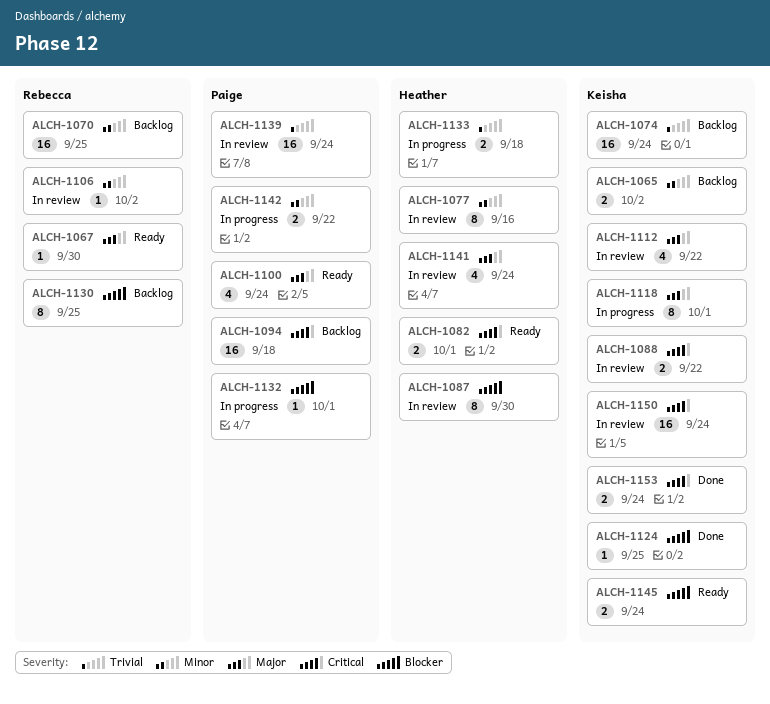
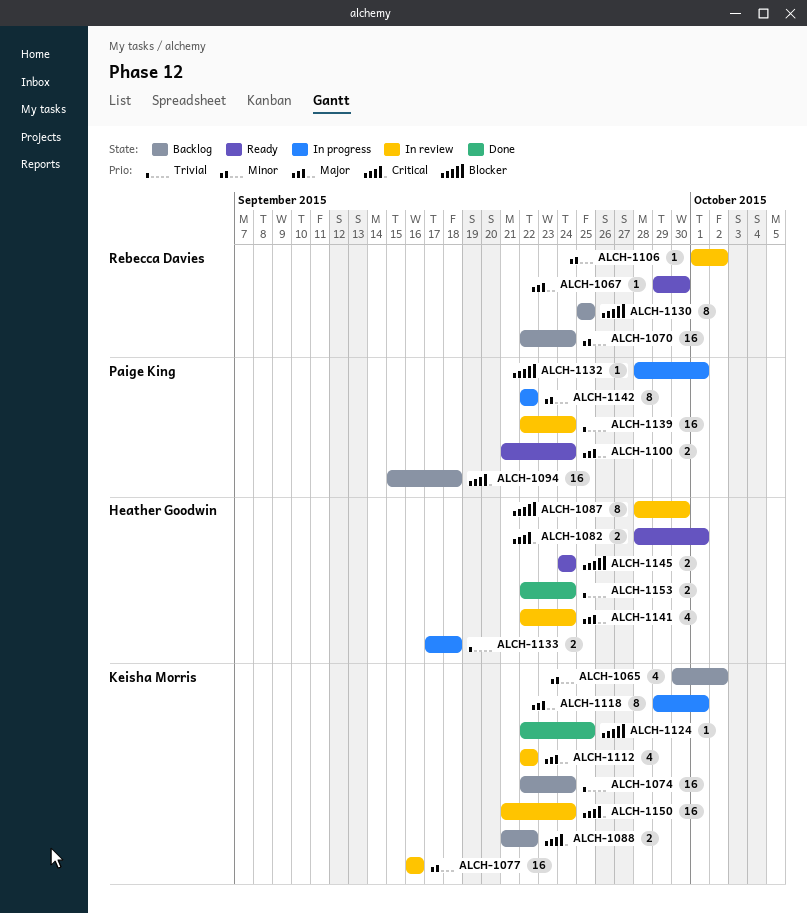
ALCH-1065, estimate: 2 -> 4
ALCH-1070, due: Sep 25 -> Sep 24
ALCH-1077, owner: Heather Goodwin -> Keisha Morris
ALCH-1077, estimate: 8 -> 16
ALCH-1088, status: In review -> Backlog
ALCH-1100, estimate: 4 -> 2
ALCH-1142, estimate: 2 -> 8
ALCH-1145, owner: Keisha Morris -> Heather Goodwin
ALCH-1153, owner: Keisha Morris -> Heather Goodwin
ALCH-1153, priority: Critical -> Trivial

